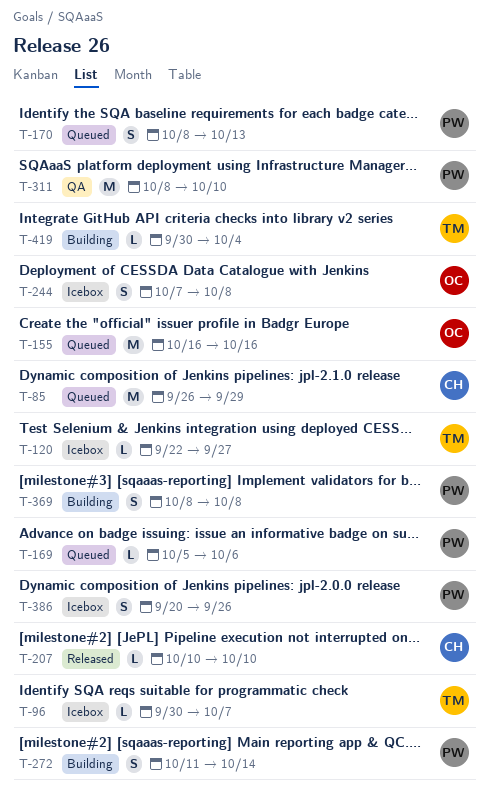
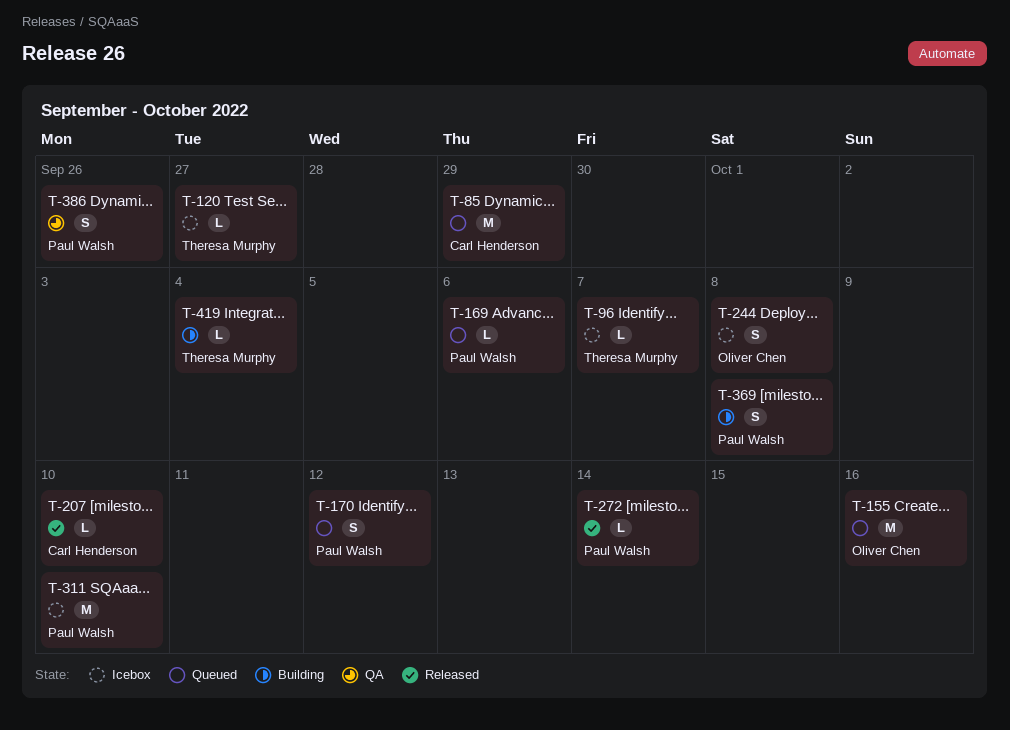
T-170, due: Oct 13 -> Oct 12
T-272, status: Building -> Released
T-272, estimate: S -> L
T-311, status: QA -> Icebox
T-386, status: Icebox -> QA

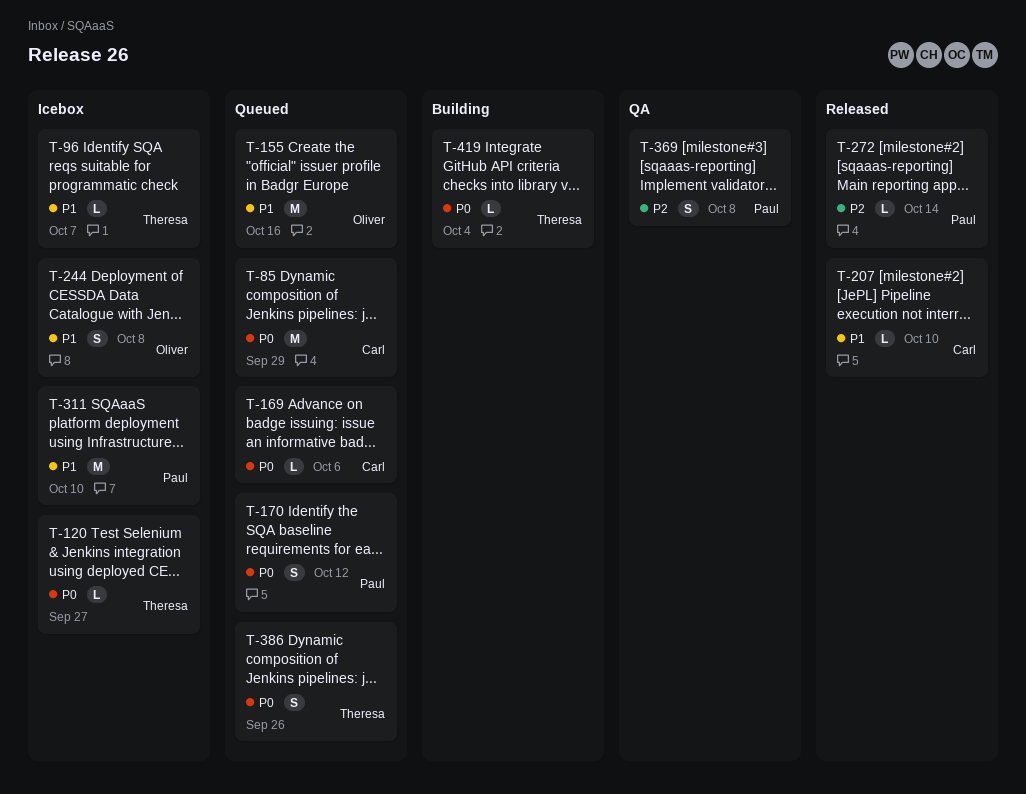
T-169, owner: Paul Walsh -> Carl Henderson
T-369, status: Building -> QA
T-386, status: QA -> Queued
T-386, owner: Paul Walsh -> Theresa Murphy

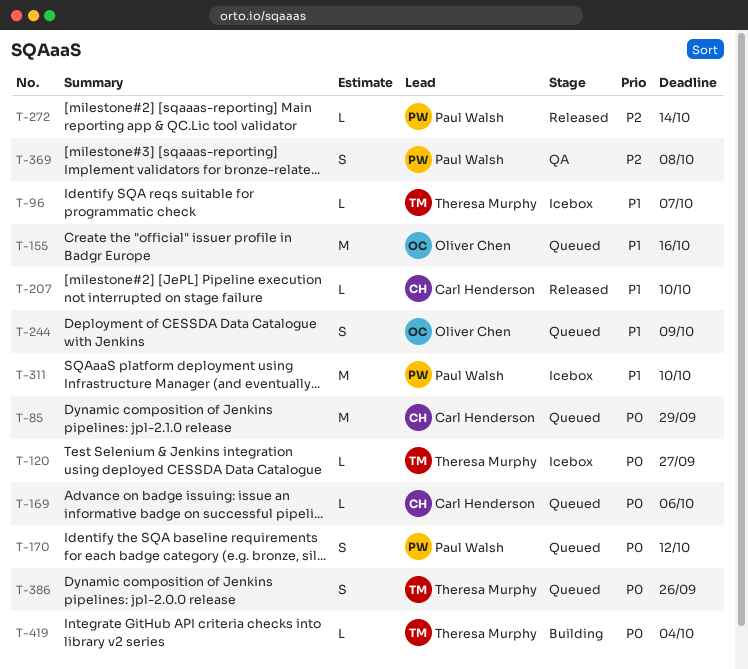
T-244, status: Icebox -> Queued
T-244, due: Oct 8 -> Oct 9

